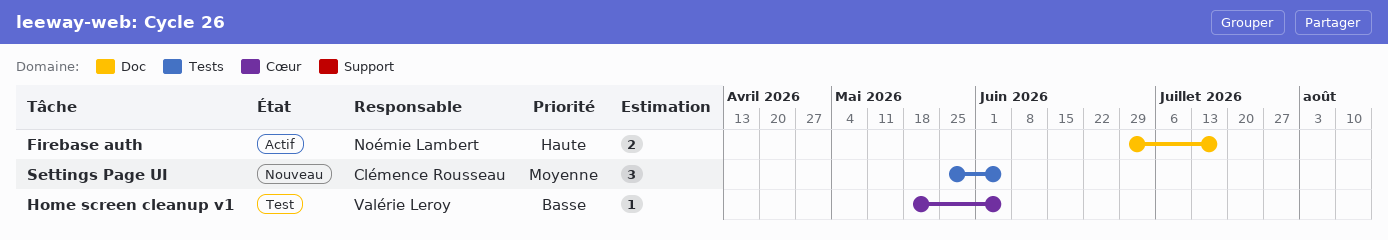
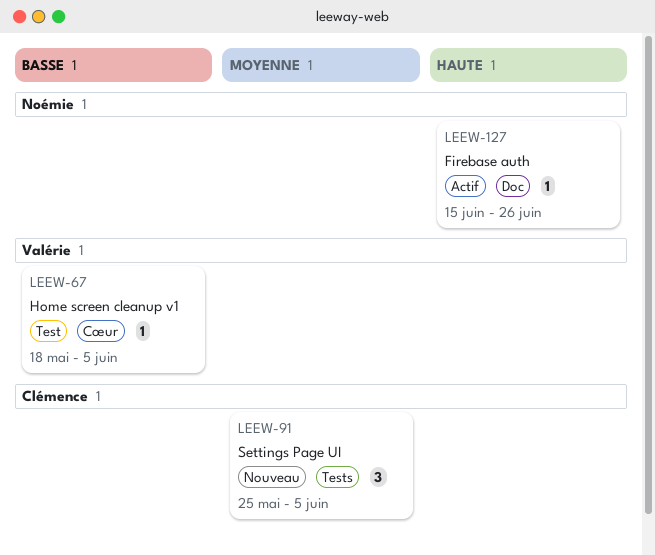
Firebase auth, estimate: 2 -> 1
Firebase auth, start: Jun 29 -> Jun 15
Firebase auth, due: Jul 17 -> Jun 26

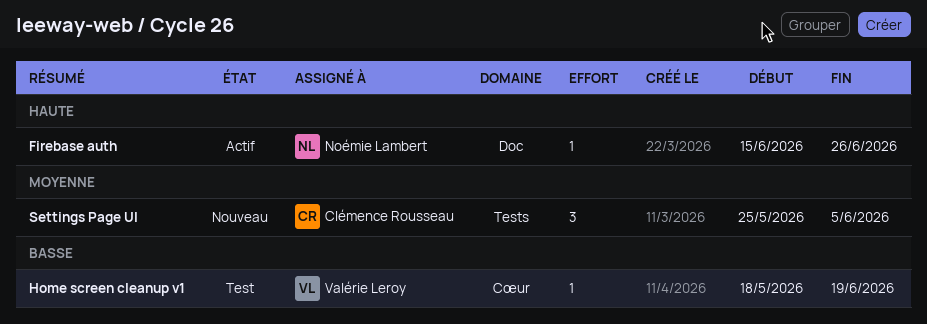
Home screen cleanup v1, due: Jun 5 -> Jun 19

